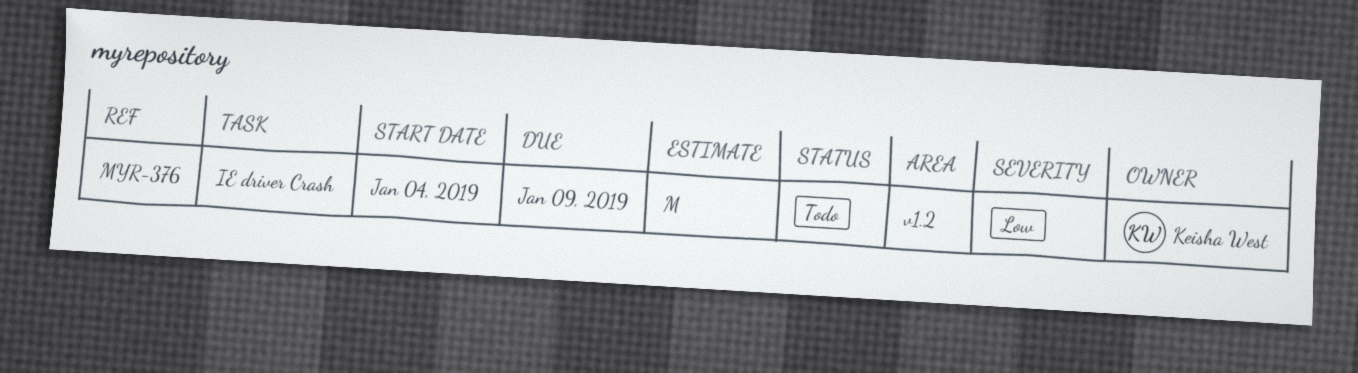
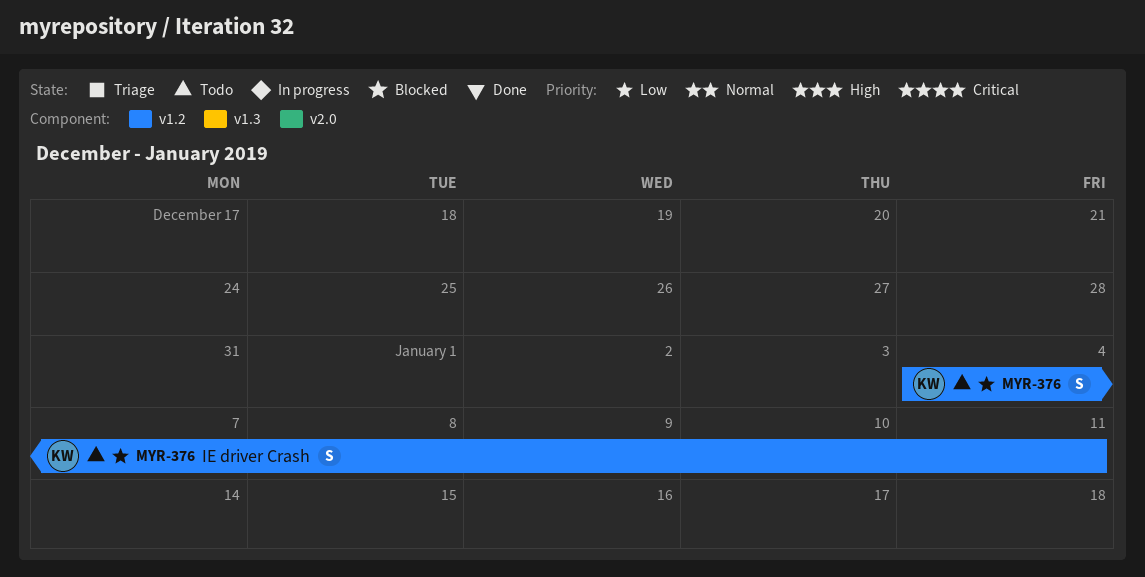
MYR-376, estimate: M -> S
MYR-376, due: Jan 9 -> Jan 11

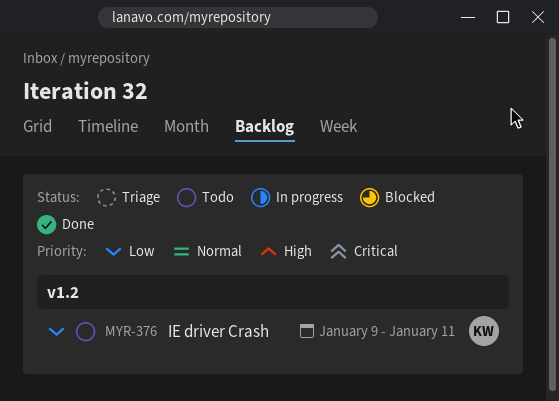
MYR-376, start: Jan 4 -> Jan 9

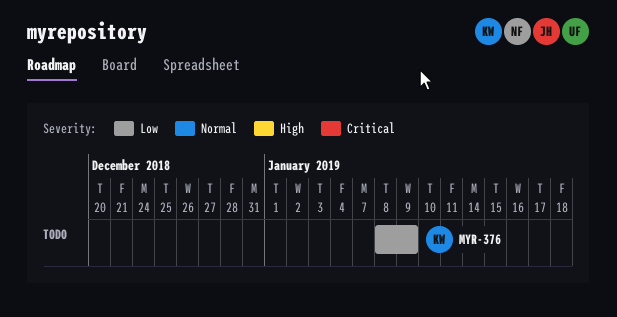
MYR-376, start: Jan 9 -> Jan 8
MYR-376, due: Jan 11 -> Jan 9

